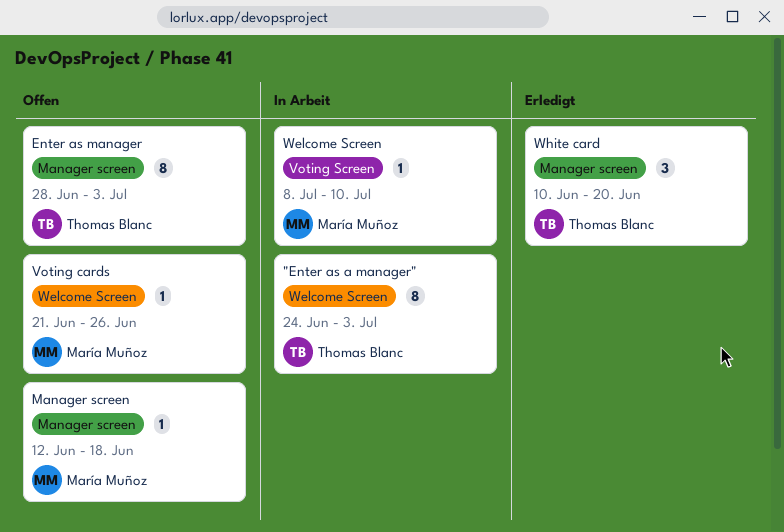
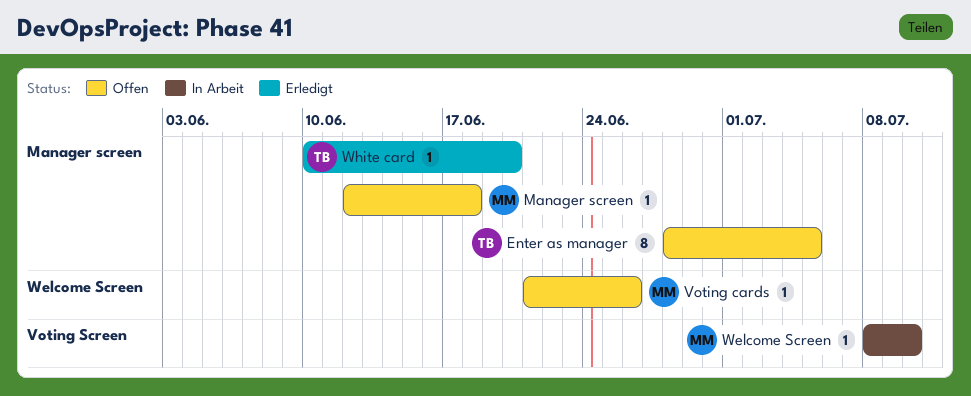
"Enter as a manager": present -> none
Enter as manager, due: Jul 3 -> Jul 5
White card, estimate: 3 -> 1

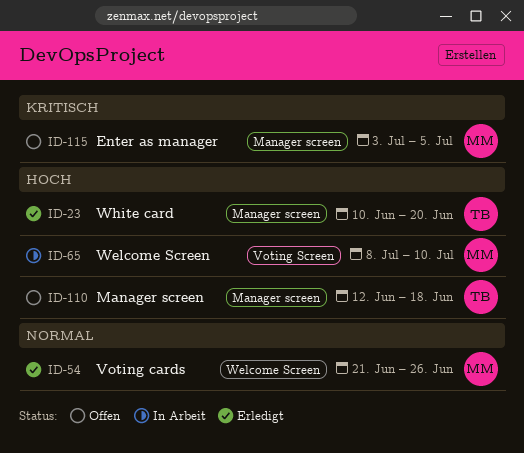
Enter as manager, owner: TB -> MM
Enter as manager, start: Jun 28 -> Jul 3
Manager screen, owner: MM -> TB
Voting cards, status: Offen -> Erledigt

